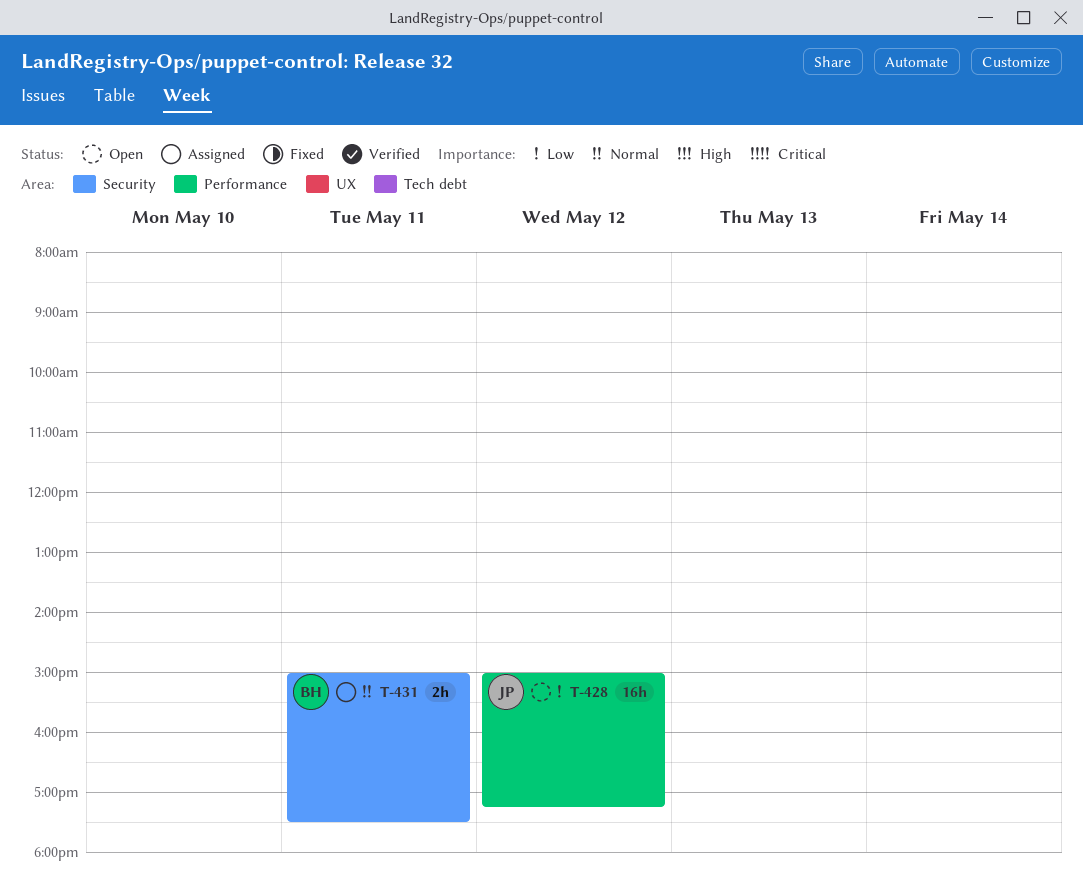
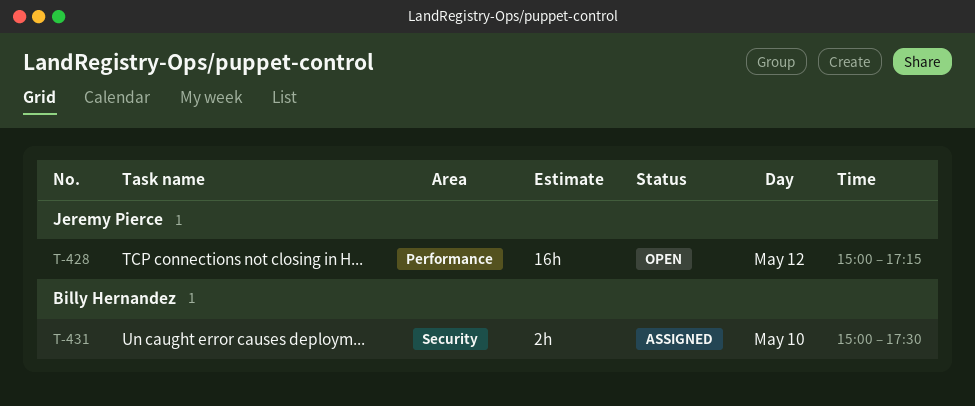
T-431, day: May 11 -> May 10

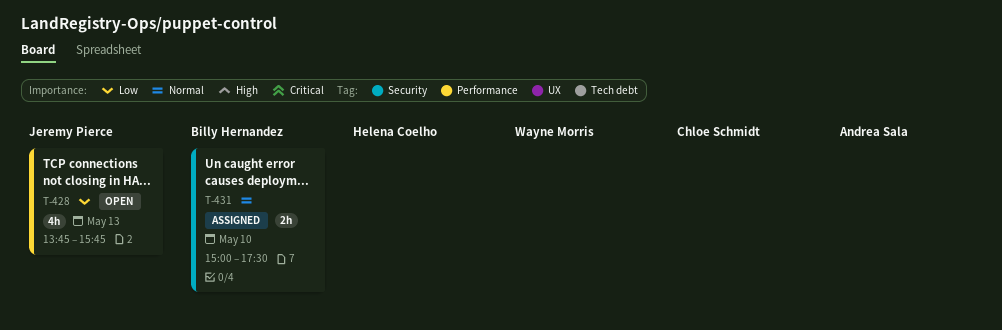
T-428, estimate: 16h -> 4h
T-428, day: May 12 -> May 13
T-428, begins: 15:00 -> 13:45
T-428, ends: 17:15 -> 15:45

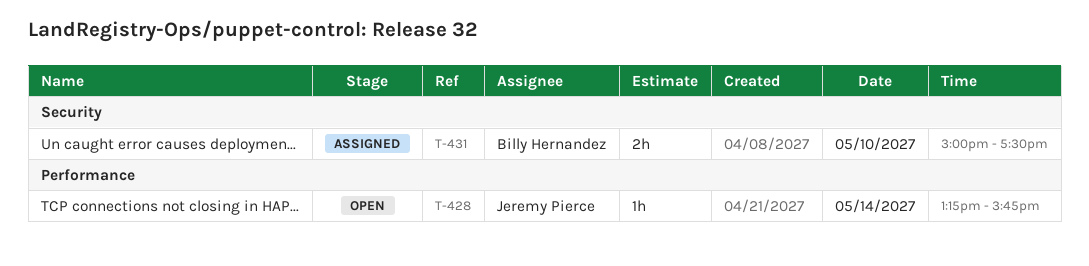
T-428, estimate: 4h -> 1h
T-428, day: May 13 -> May 14
T-428, begins: 13:45 -> 13:15

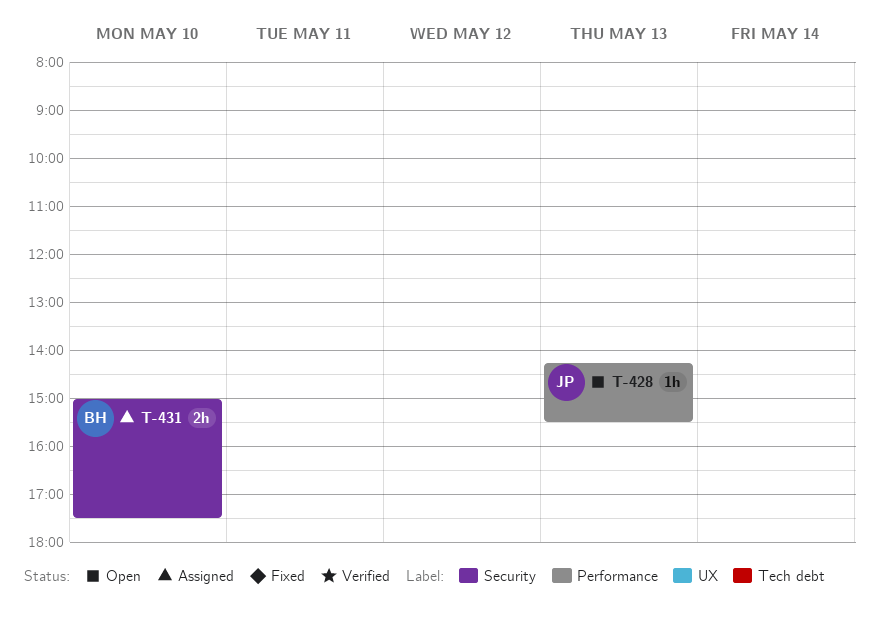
T-428, day: May 14 -> May 13
T-428, begins: 13:15 -> 14:15
T-428, ends: 15:45 -> 15:30

